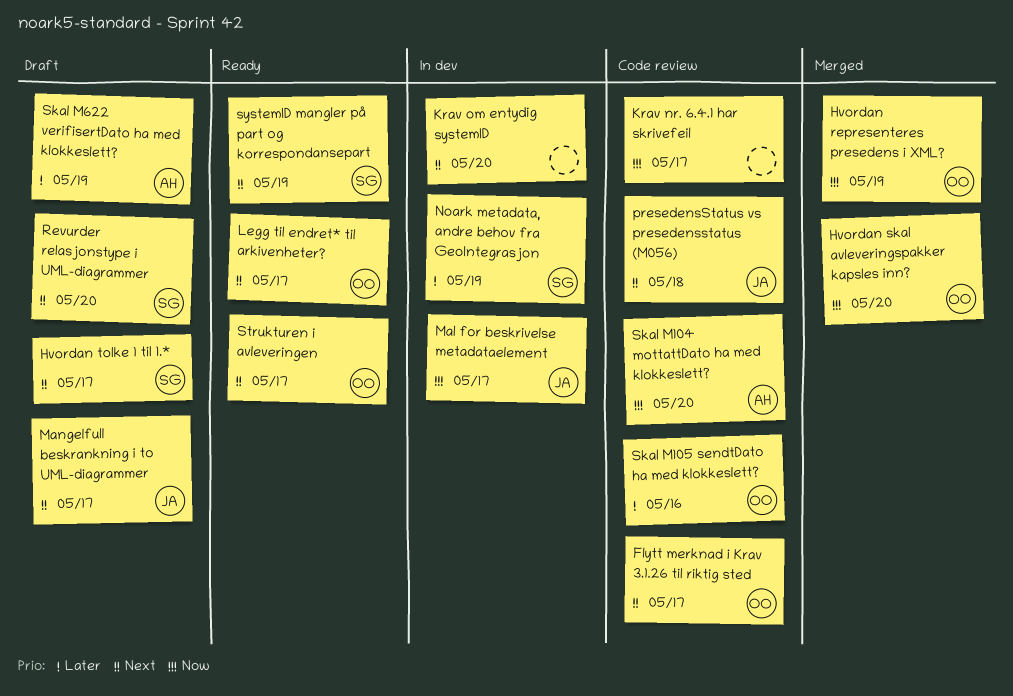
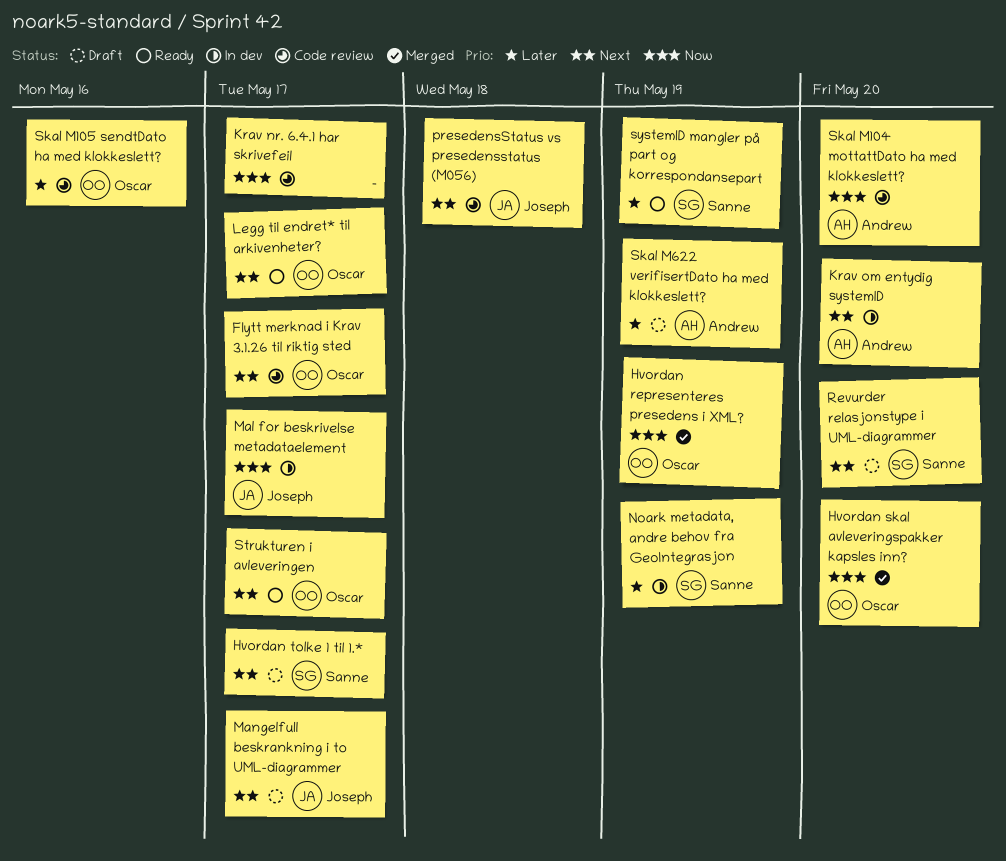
Krav om entydig systemID, owner: none -> Andrew
systemID mangler på part og korrespondansepart, priority: Next -> Later

